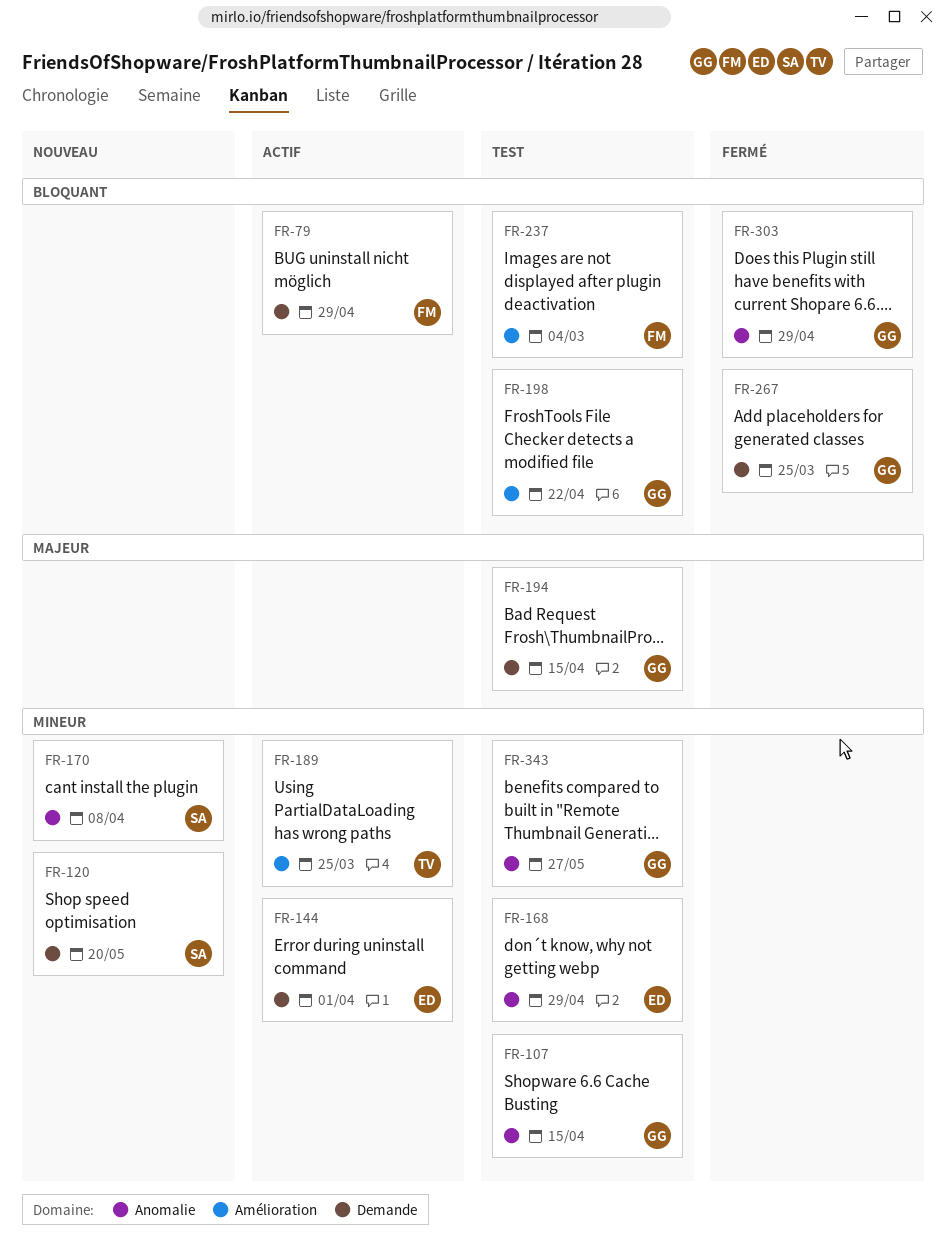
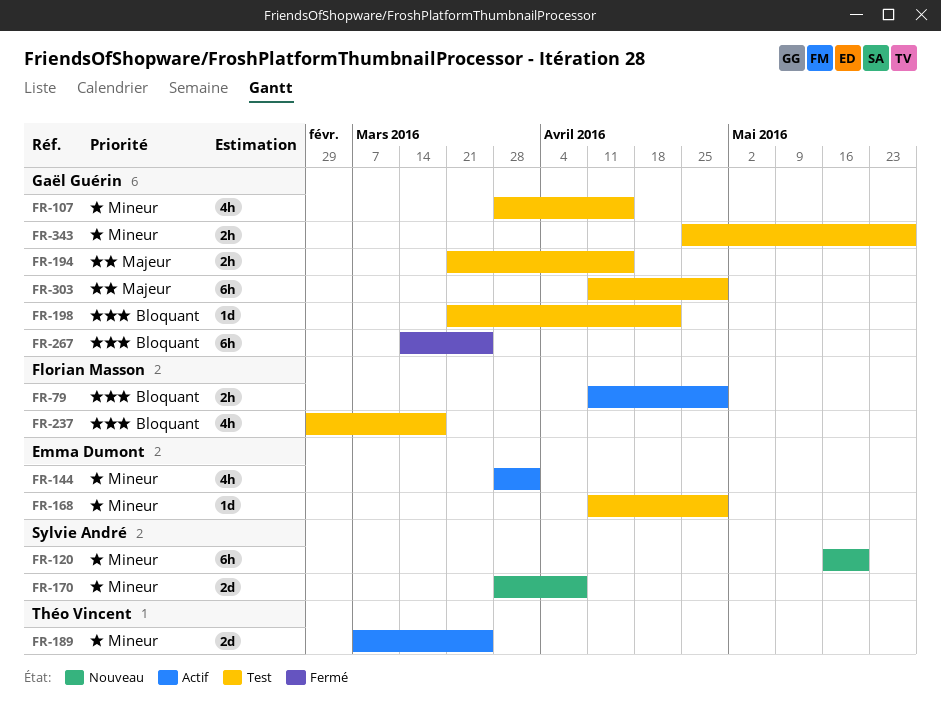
FR-237, due: Mar 4 -> Mar 18
FR-303, status: Fermé -> Test
FR-303, priority: Bloquant -> Majeur

